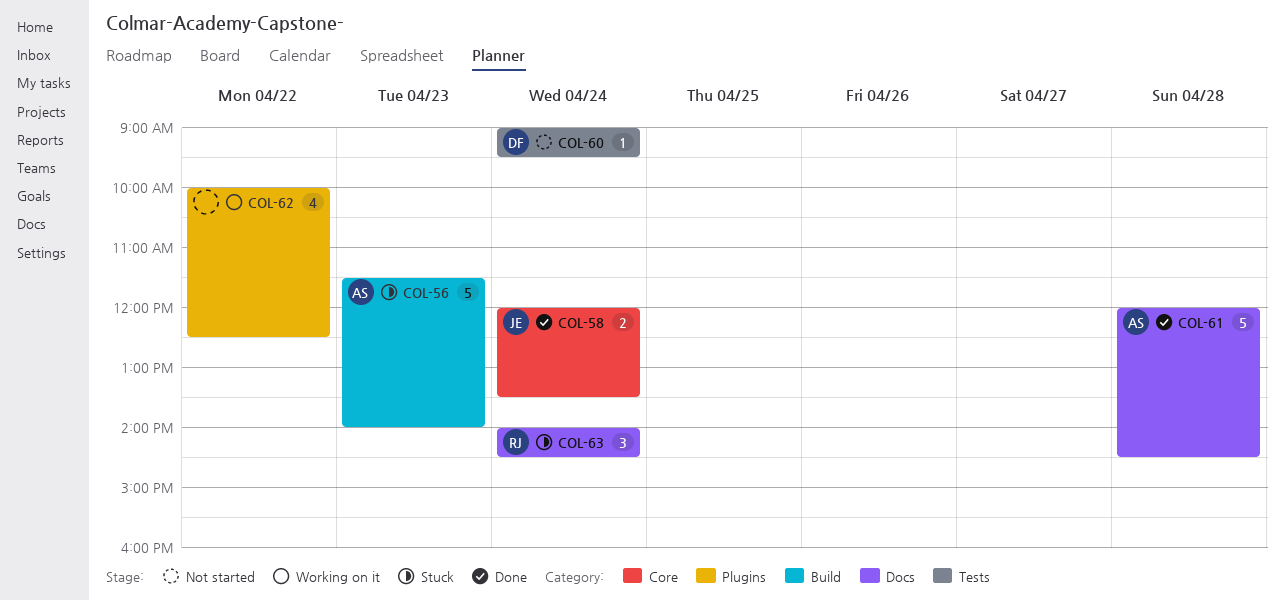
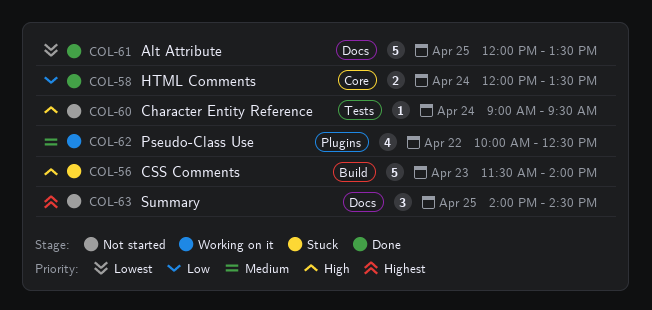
COL-61, day: Apr 28 -> Apr 25
COL-61, ends: 14:30 -> 13:30
COL-63, status: Stuck -> Not started
COL-63, day: Apr 24 -> Apr 25

